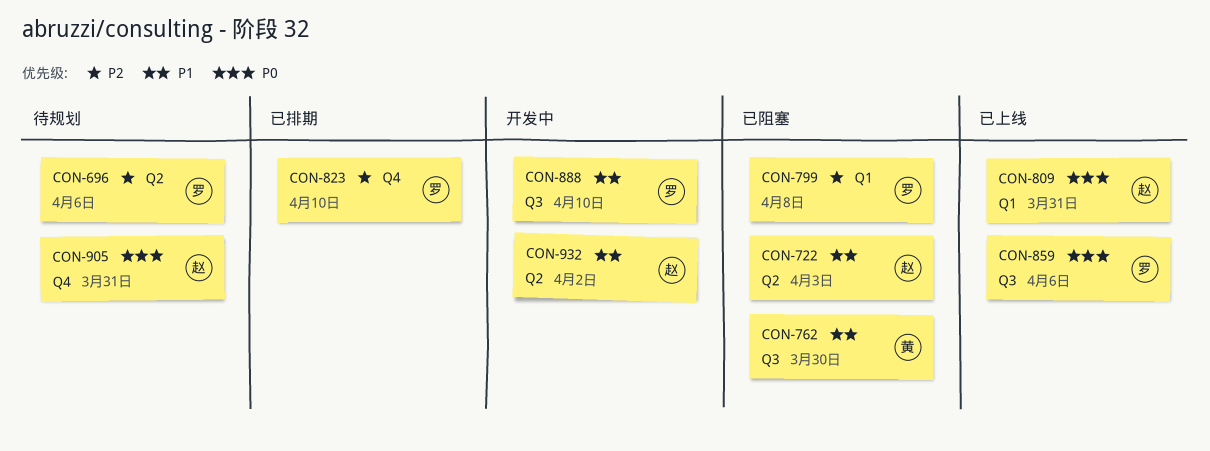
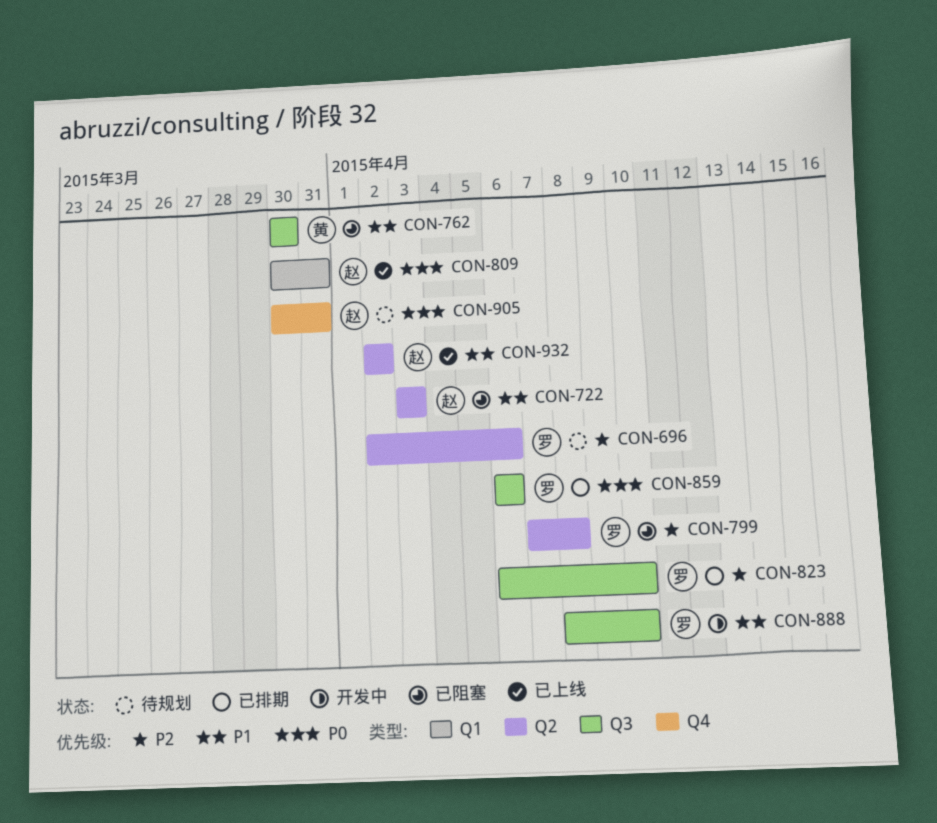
CON-799, label: Q1 -> Q2
CON-823, label: Q4 -> Q3
CON-859, status: 已上线 -> 已排期
CON-932, status: 开发中 -> 已上线

